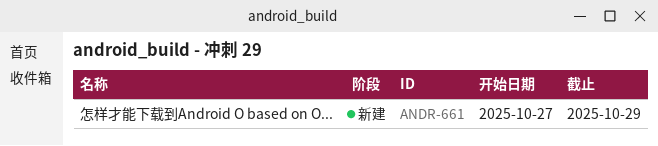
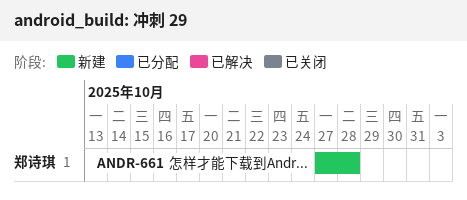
ANDR-661, due: Oct 29 -> Oct 28

